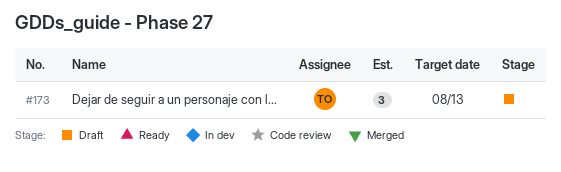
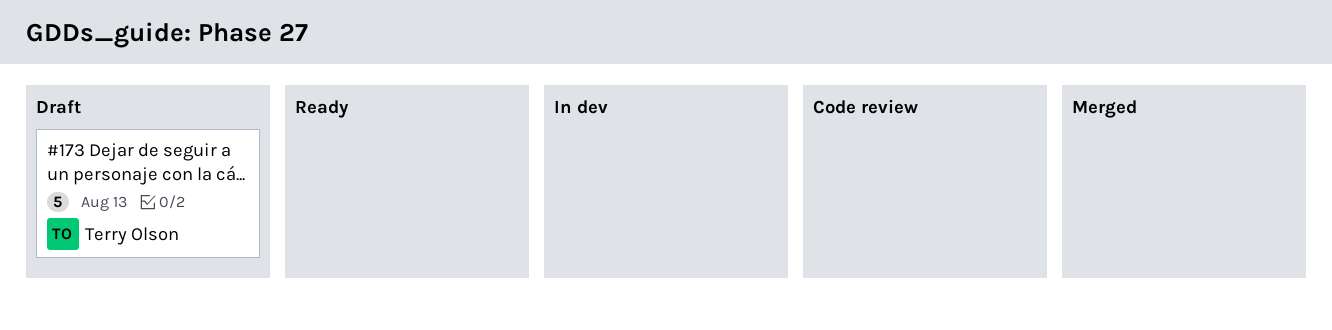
#173, estimate: 3 -> 5

